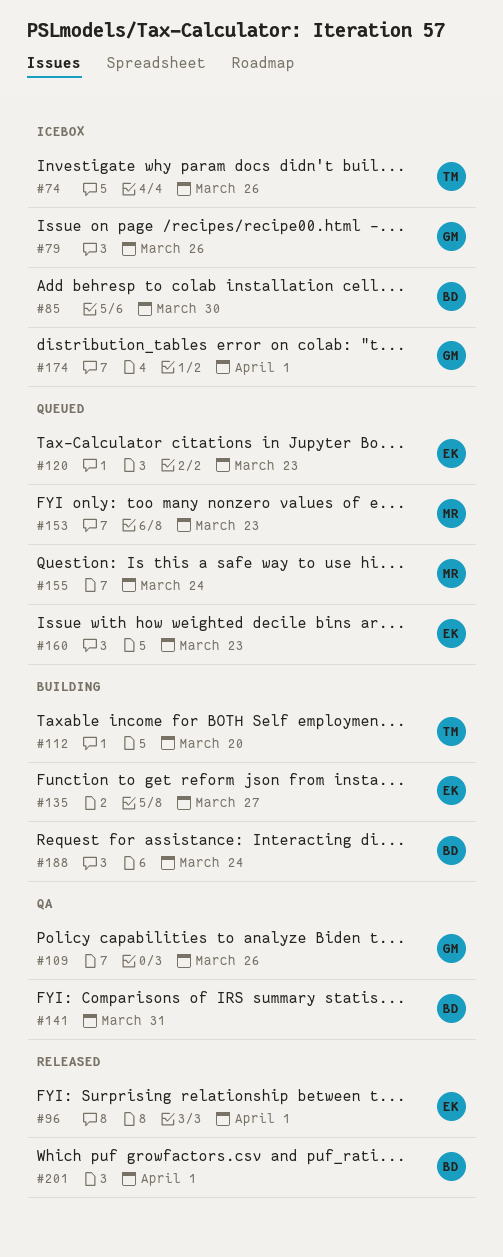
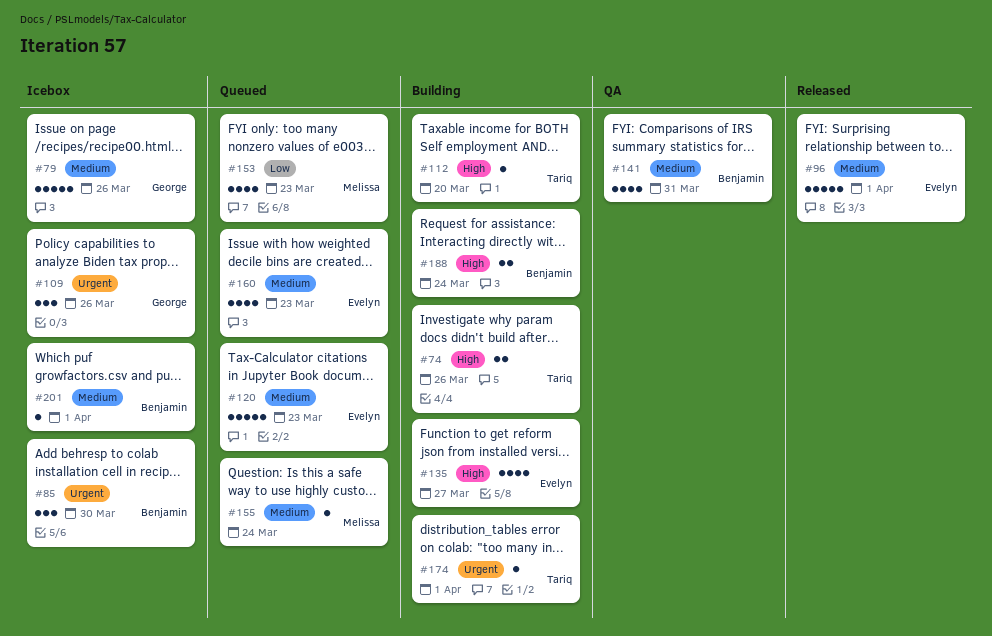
#74, status: Icebox -> Building
#109, status: QA -> Icebox
#174, status: Icebox -> Building
#174, owner: George -> Tariq
#201, status: Released -> Icebox

